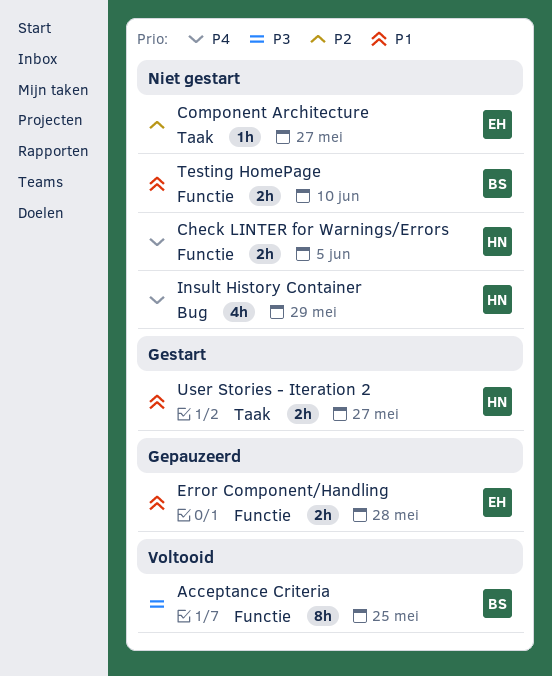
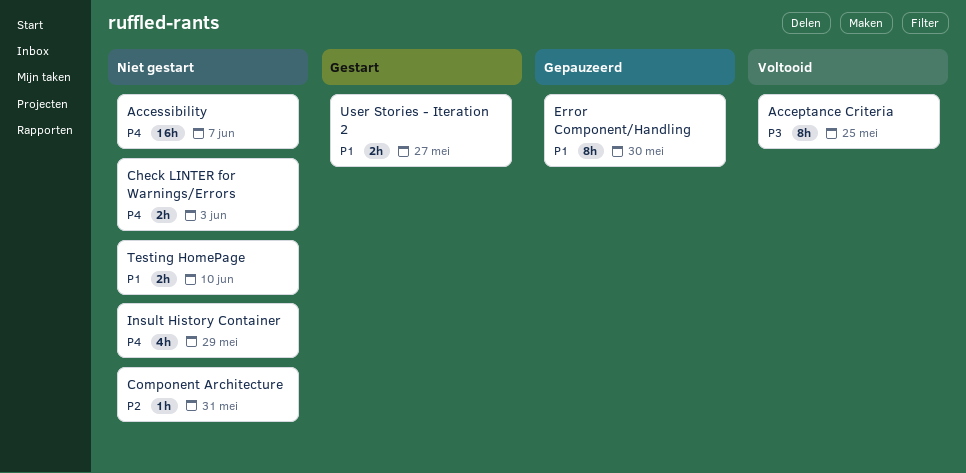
Accessibility: none -> present
Check LINTER for Warnings/Errors, due: Jun 5 -> Jun 3
Component Architecture, due: May 27 -> May 31
Error Component/Handling, estimate: 2h -> 8h
Error Component/Handling, due: May 28 -> May 30

